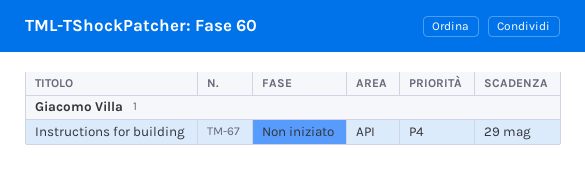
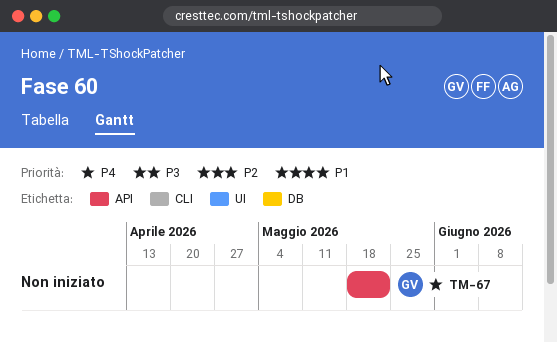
TM-67, due: May 29 -> May 22

